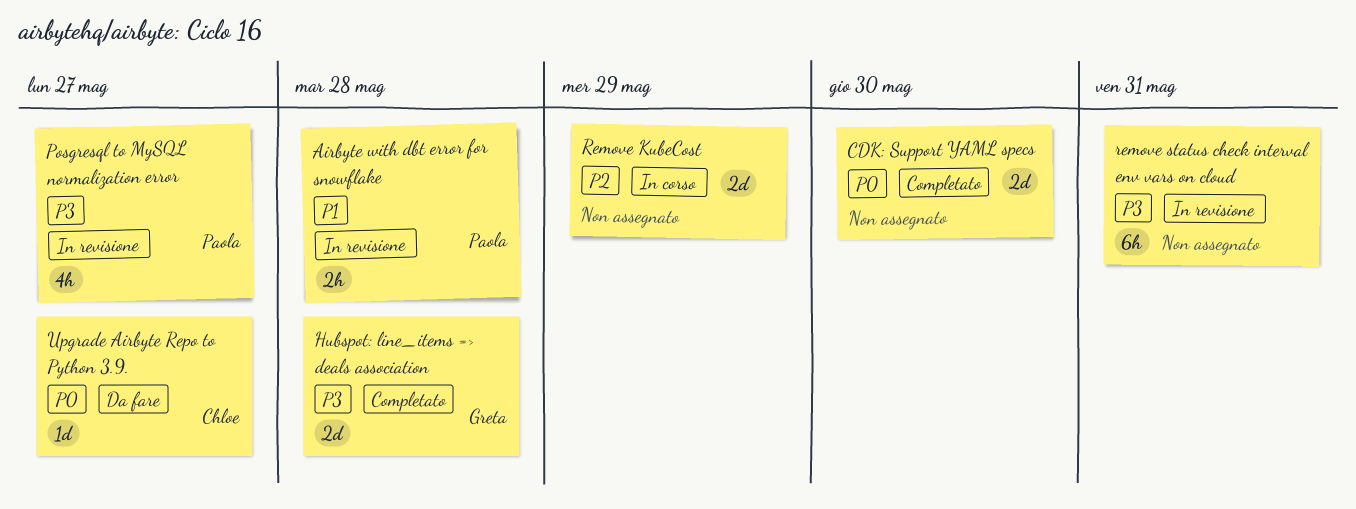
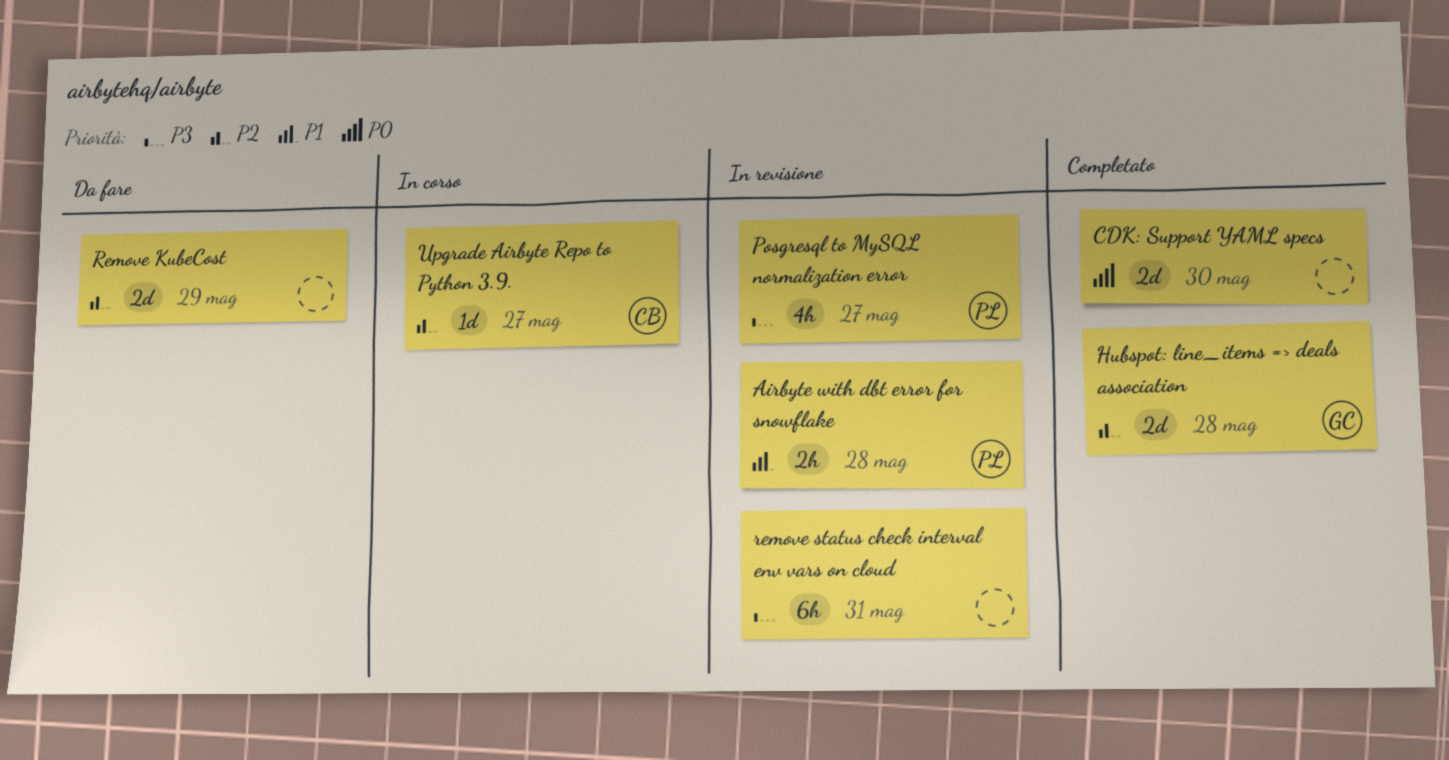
Hubspot: line_items => deals association, priority: P3 -> P2
Remove KubeCost, status: In corso -> Da fare
Upgrade Airbyte Repo to Python 3.9., status: Da fare -> In corso
Upgrade Airbyte Repo to Python 3.9., priority: P0 -> P2

